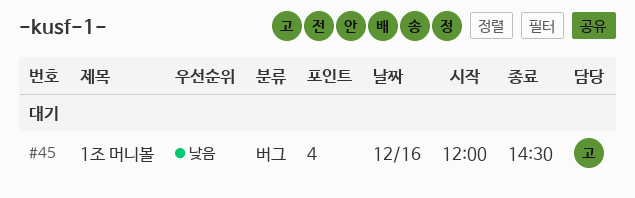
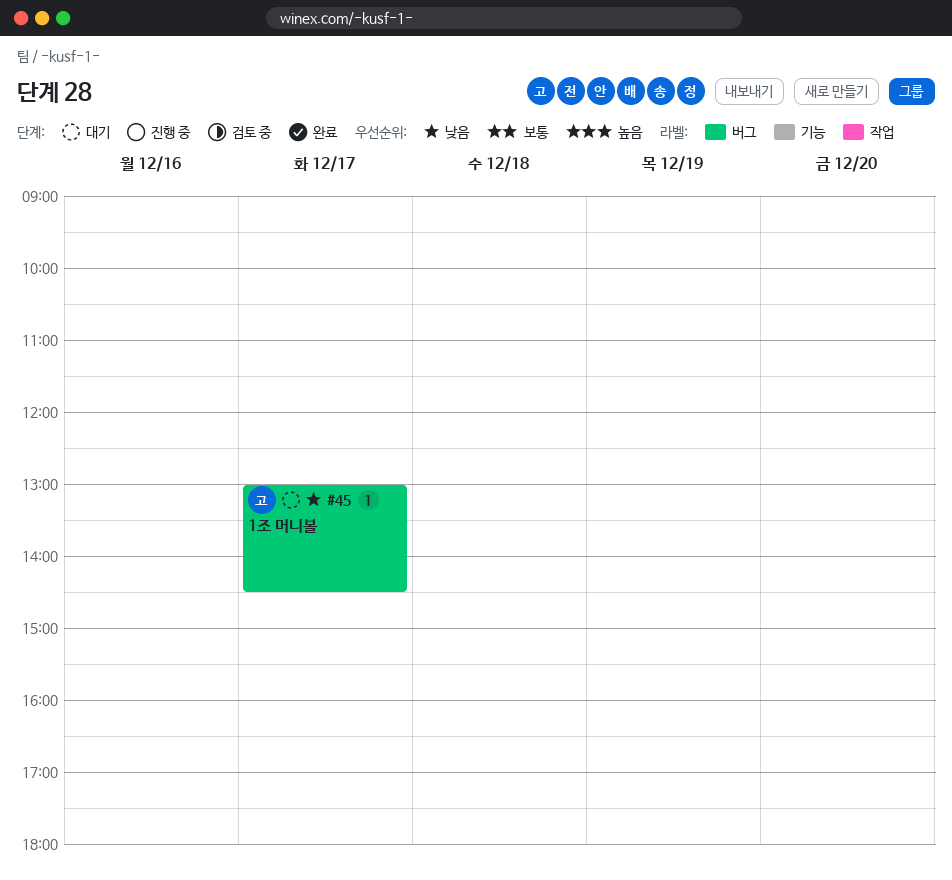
#45, estimate: 4 -> 1
#45, day: Dec 16 -> Dec 17
#45, begins: 12:00 -> 13:00

